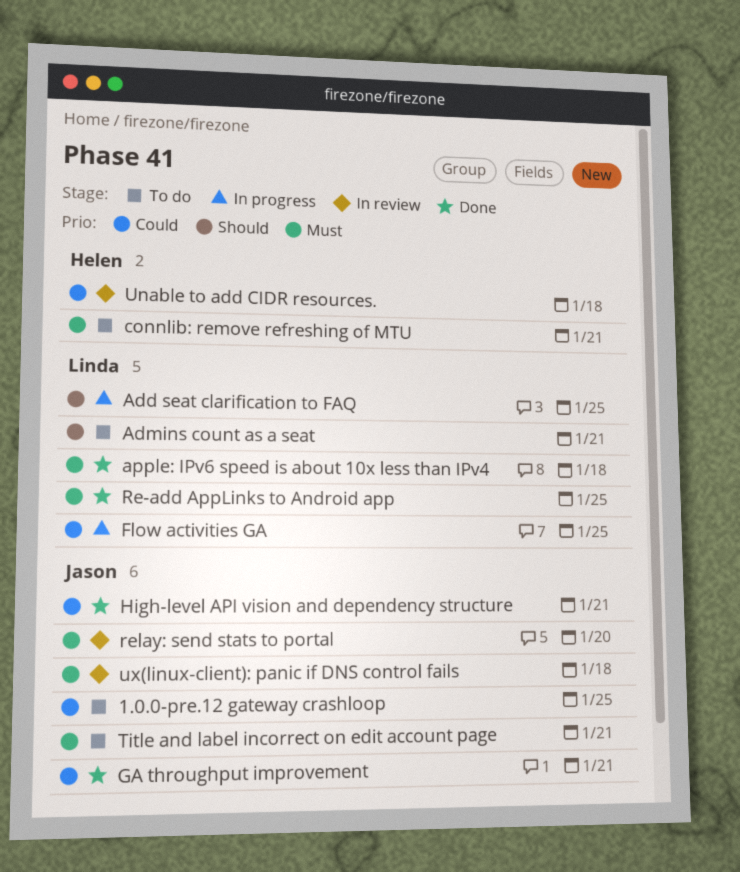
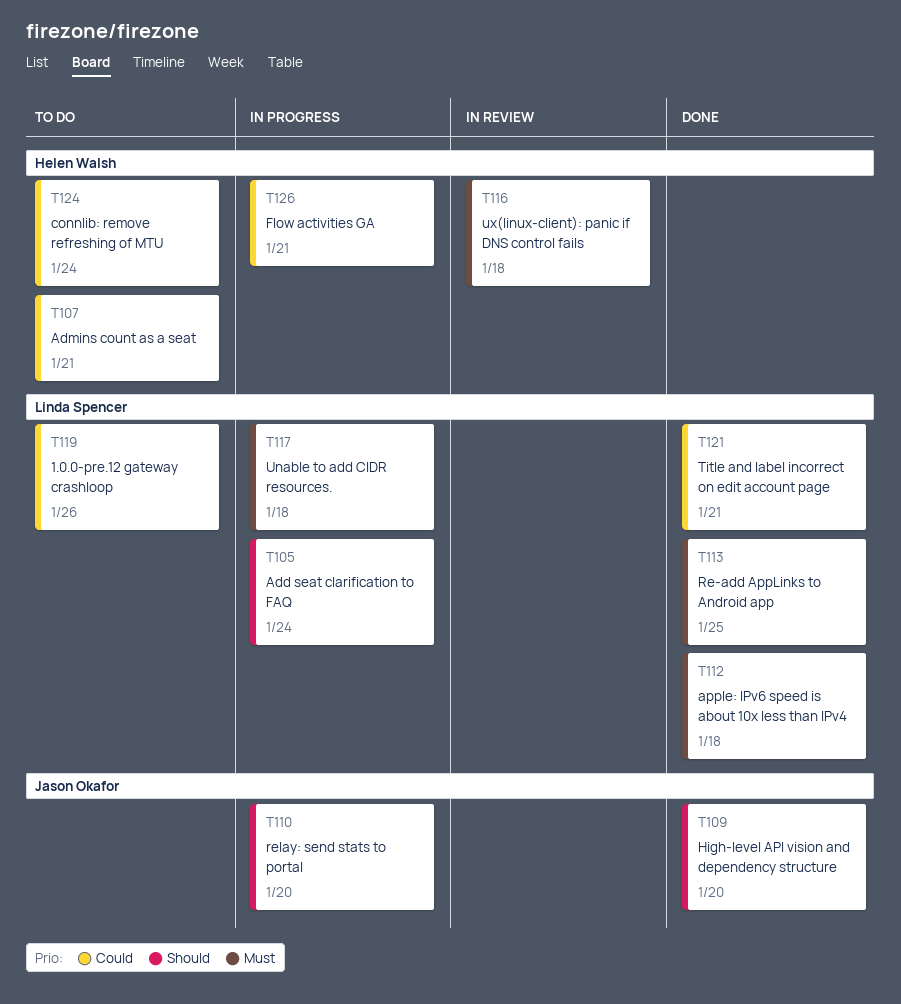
1.0.0-pre.12 gateway crashloop, owner: Jason Okafor -> Linda Spencer
1.0.0-pre.12 gateway crashloop, due: Jan 25 -> Jan 26
Add seat clarification to FAQ, due: Jan 25 -> Jan 24
Admins count as a seat, owner: Linda Spencer -> Helen Walsh
Admins count as a seat, priority: Should -> Could
connlib: remove refreshing of MTU, priority: Must -> Could
connlib: remove refreshing of MTU, due: Jan 21 -> Jan 24
Flow activities GA, owner: Linda Spencer -> Helen Walsh
Flow activities GA, due: Jan 25 -> Jan 21
GA throughput improvement: present -> none
High-level API vision and dependency structure, priority: Could -> Should
High-level API vision and dependency structure, due: Jan 21 -> Jan 20
relay: send stats to portal, status: In review -> In progress
relay: send stats to portal, priority: Must -> Should
Title and label incorrect on edit account page, status: To do -> Done
Title and label incorrect on edit account page, owner: Jason Okafor -> Linda Spencer
Title and label incorrect on edit account page, priority: Must -> Could
Unable to add CIDR resources., status: In review -> In progress
Unable to add CIDR resources., owner: Helen Walsh -> Linda Spencer
Unable to add CIDR resources., priority: Could -> Must
ux(linux-client): panic if DNS control fails, owner: Jason Okafor -> Helen Walsh

